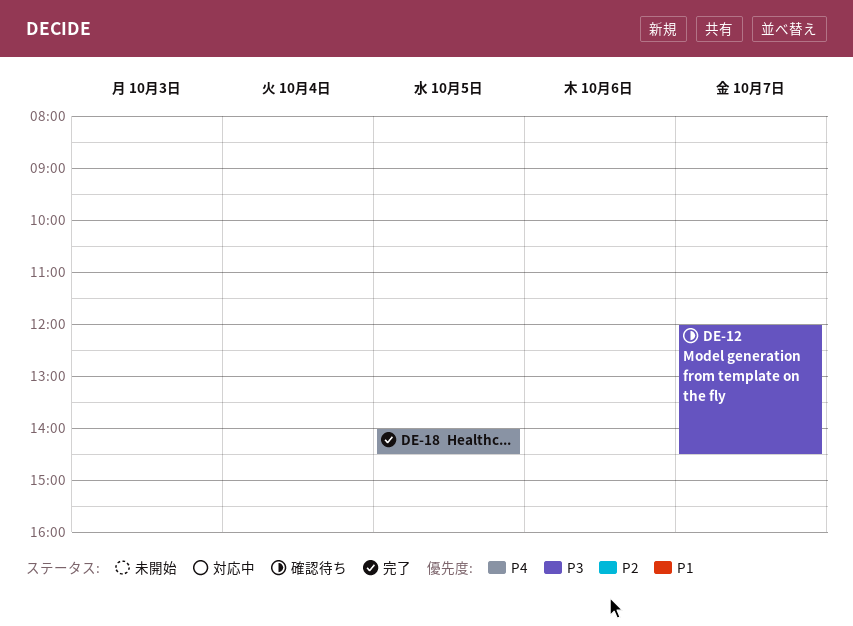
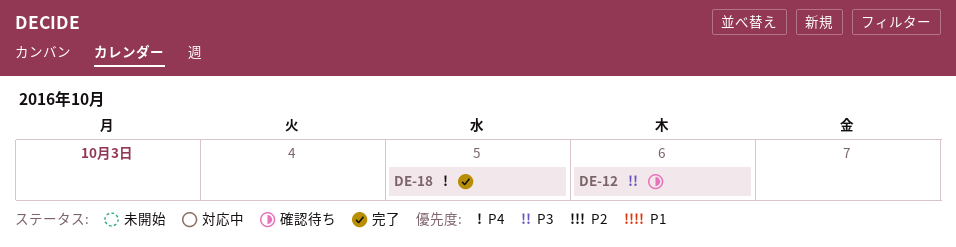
DE-12, day: Oct 7 -> Oct 6

